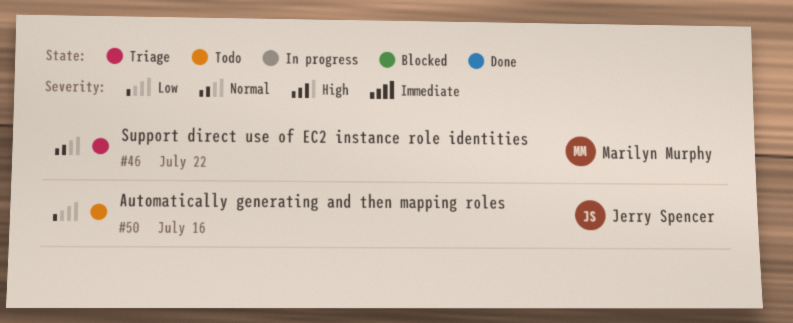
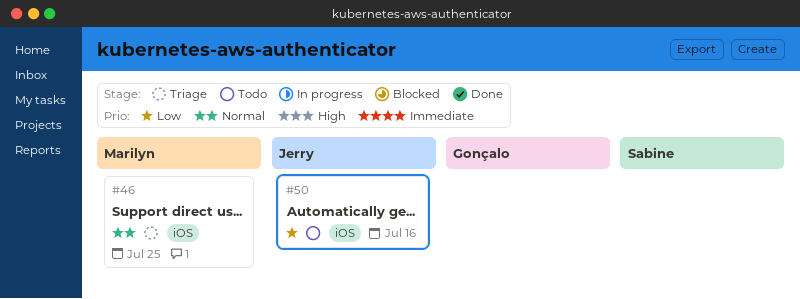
#46, due: Jul 22 -> Jul 25

